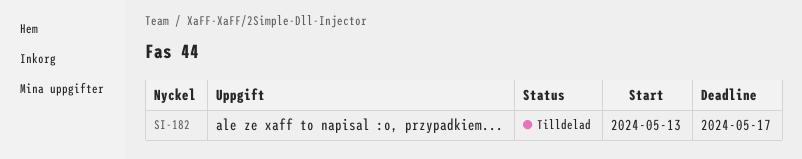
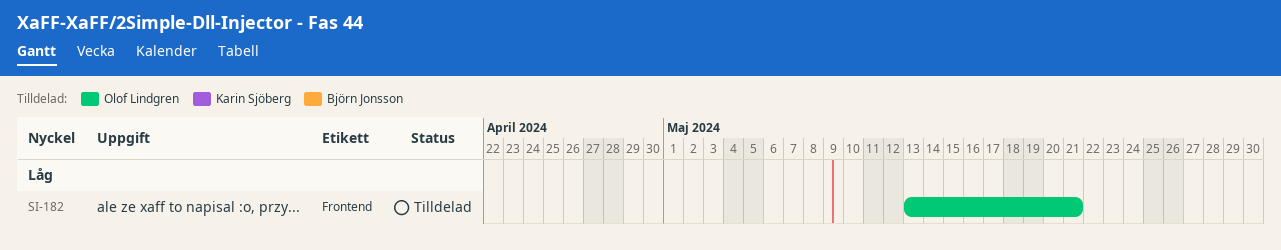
SI-182, due: May 17 -> May 21

